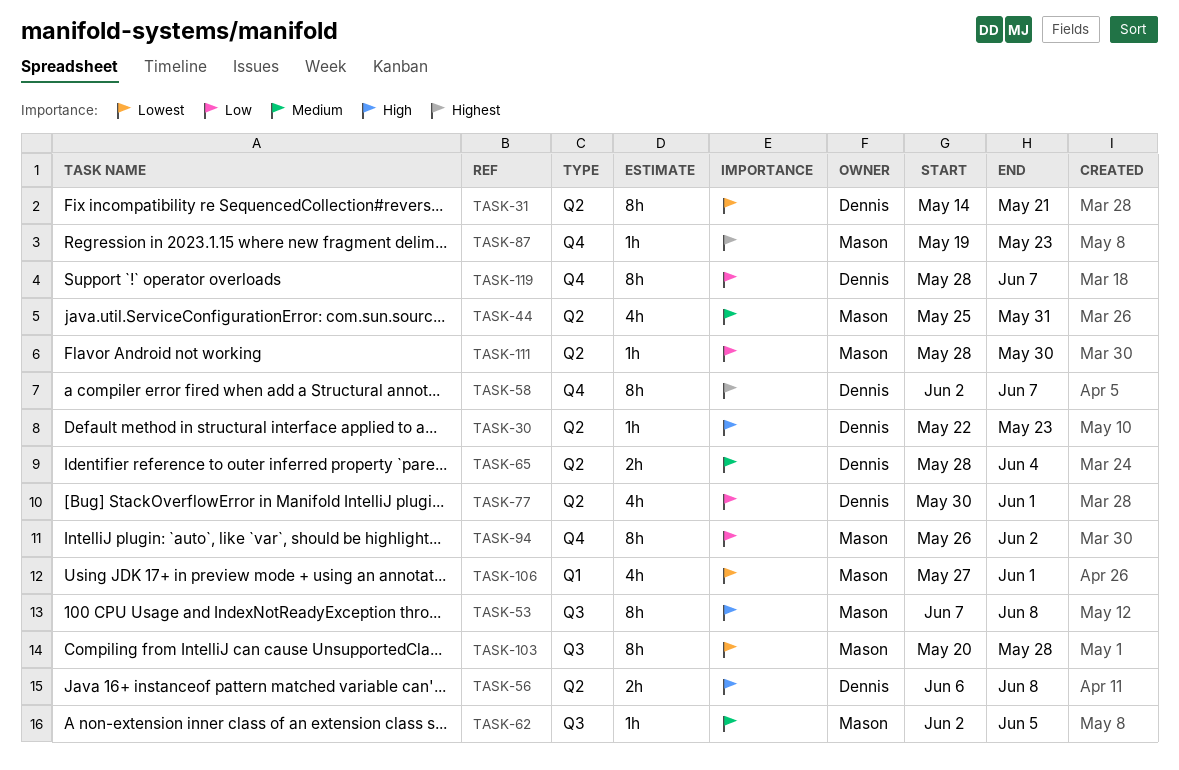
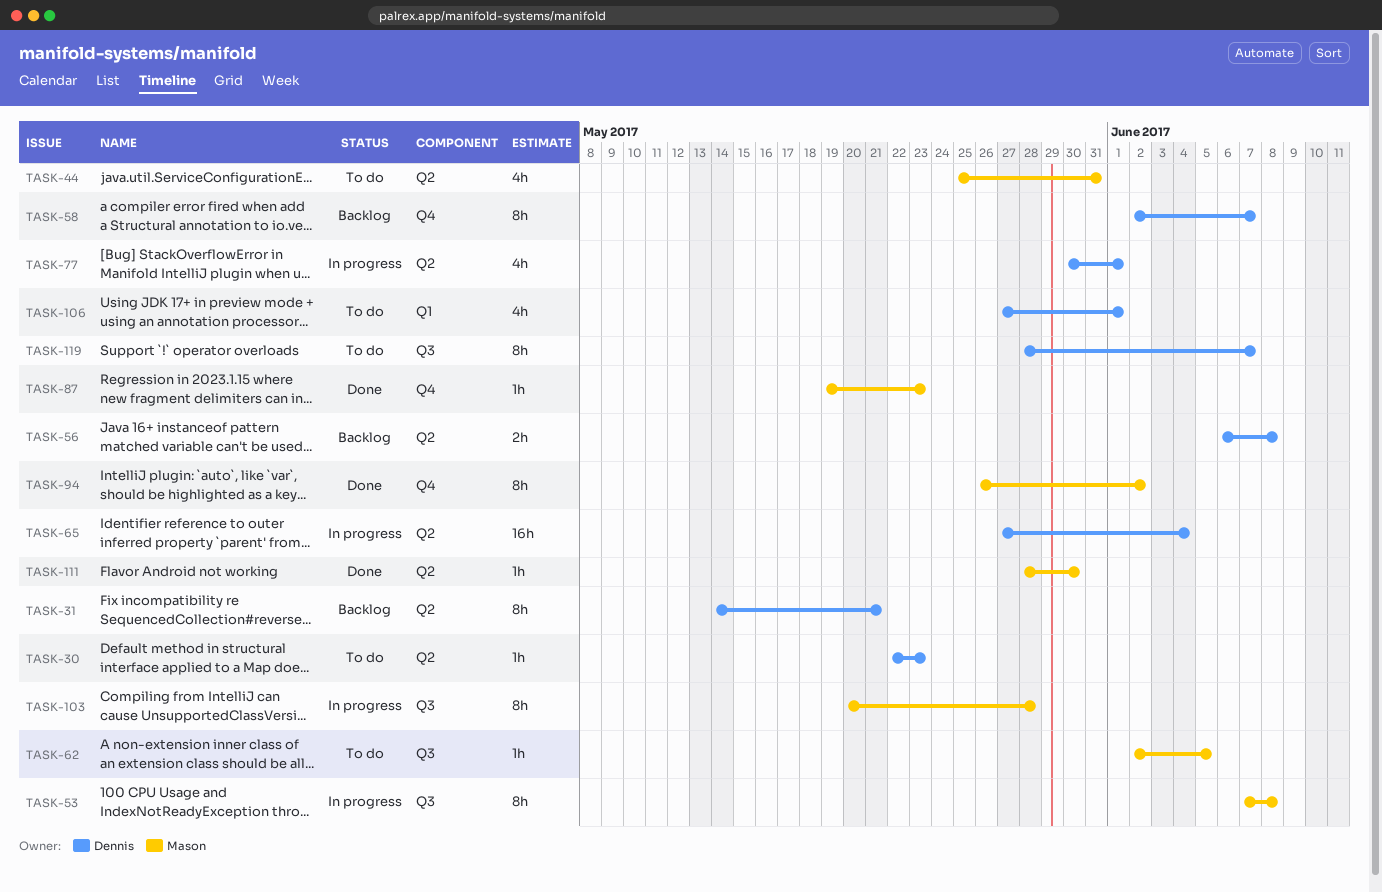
TASK-65, estimate: 2h -> 16h
TASK-65, start: May 28 -> May 27
TASK-106, owner: Mason -> Dennis
TASK-119, label: Q4 -> Q3

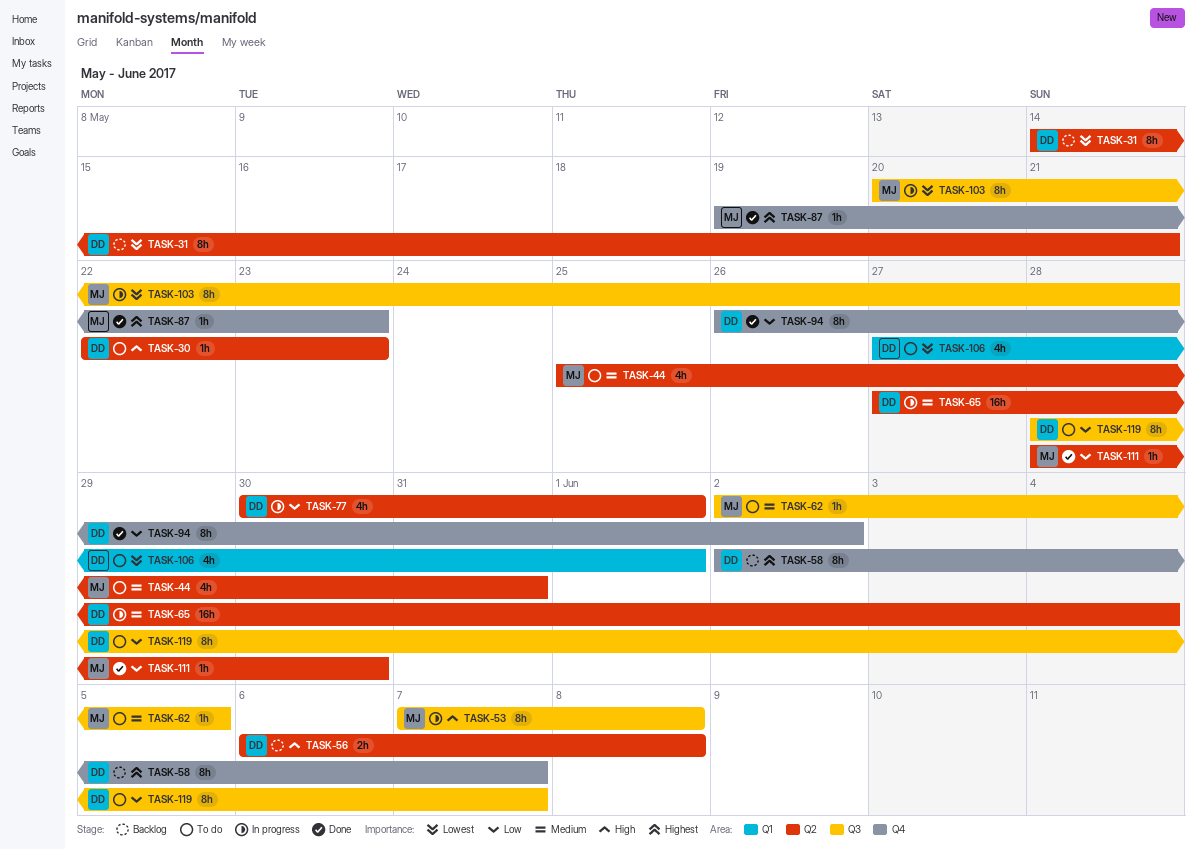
TASK-94, owner: Mason -> Dennis

